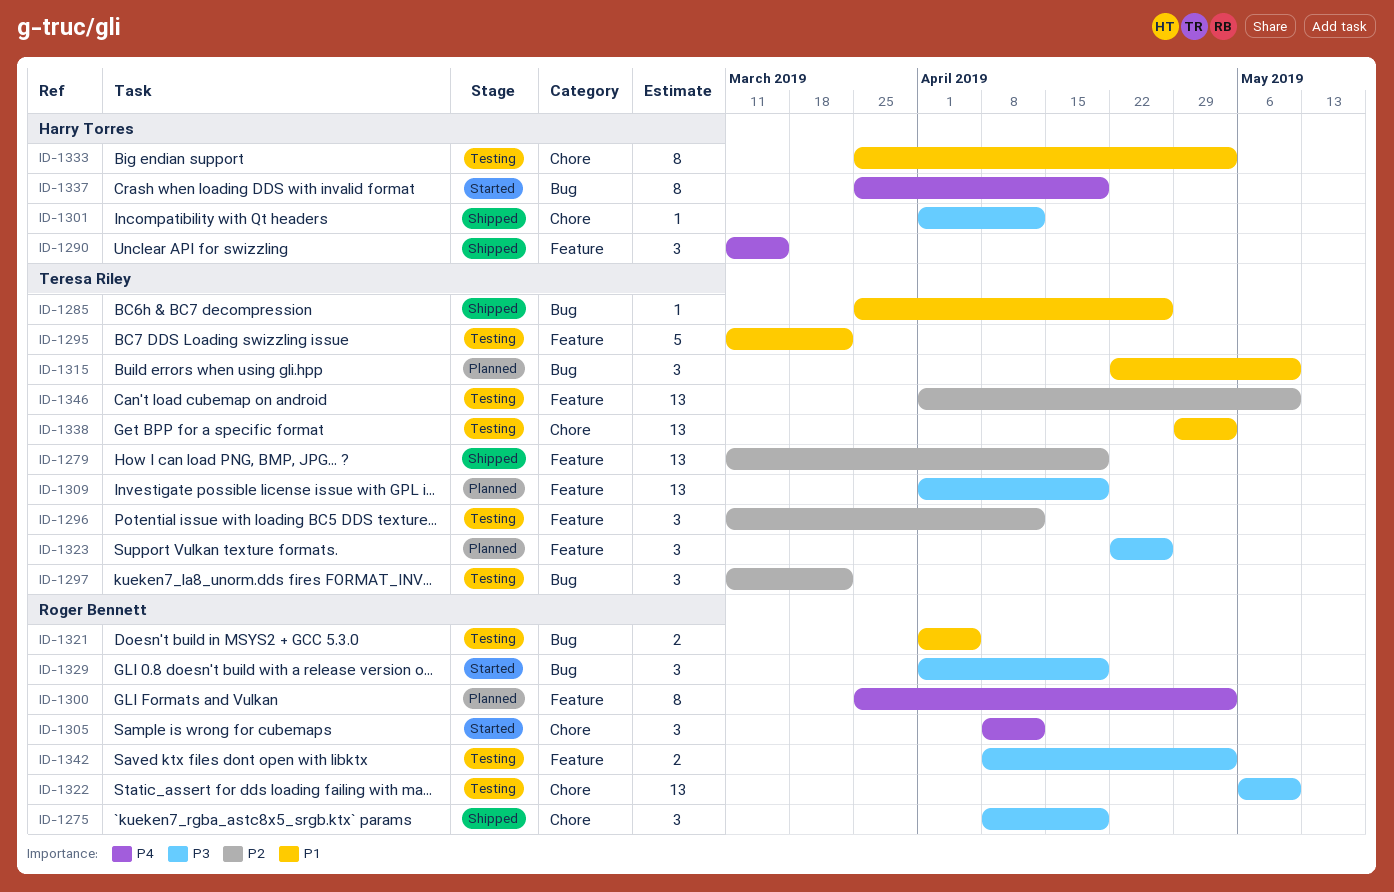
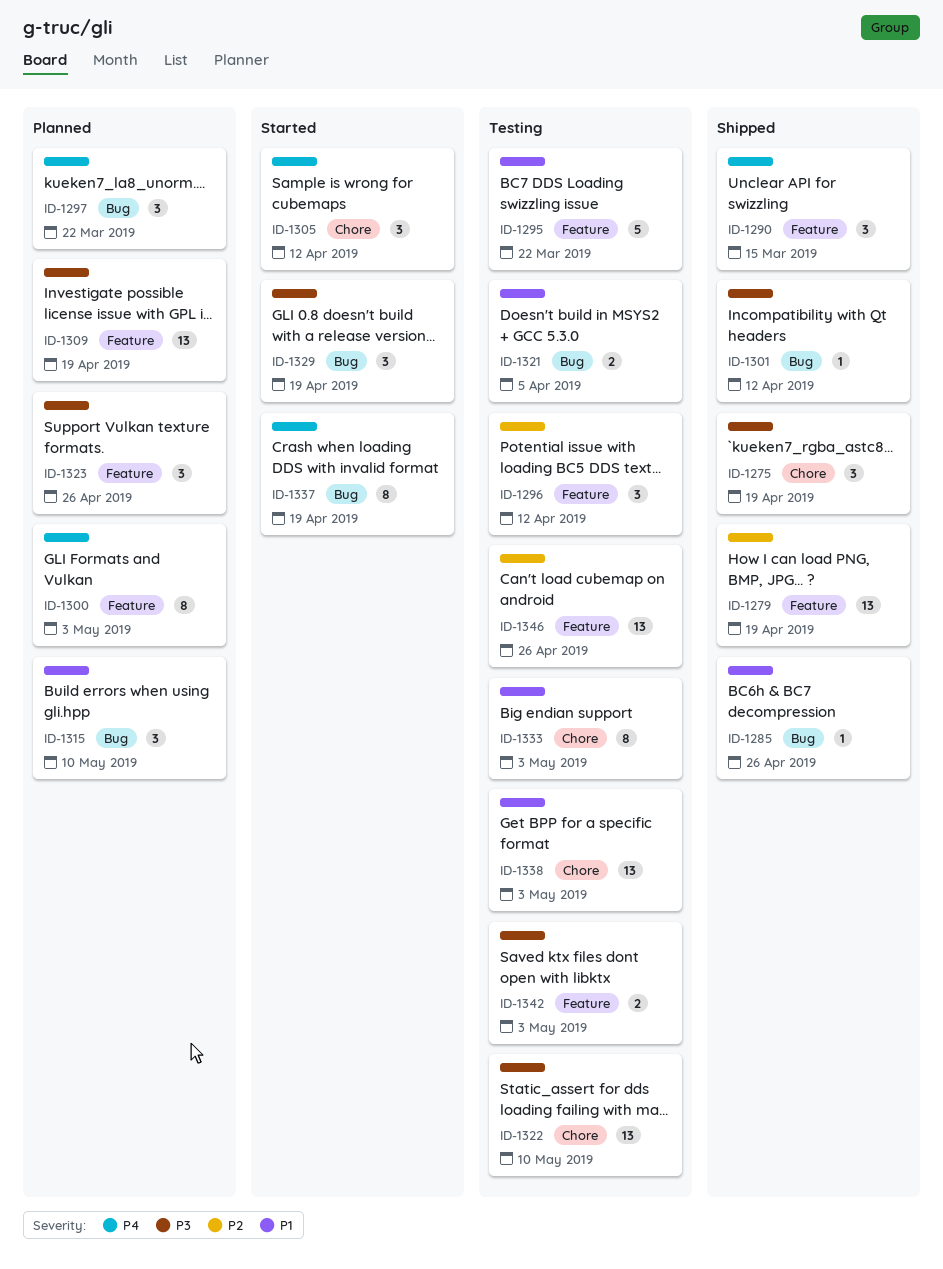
ID-1297, status: Testing -> Planned
ID-1297, priority: P2 -> P4
ID-1301, label: Chore -> Bug
ID-1346, due: May 10 -> Apr 26

